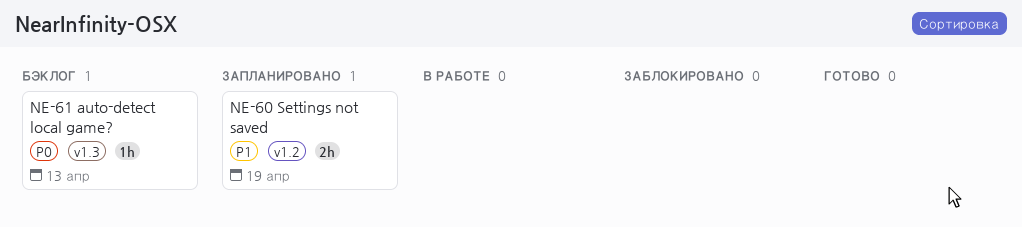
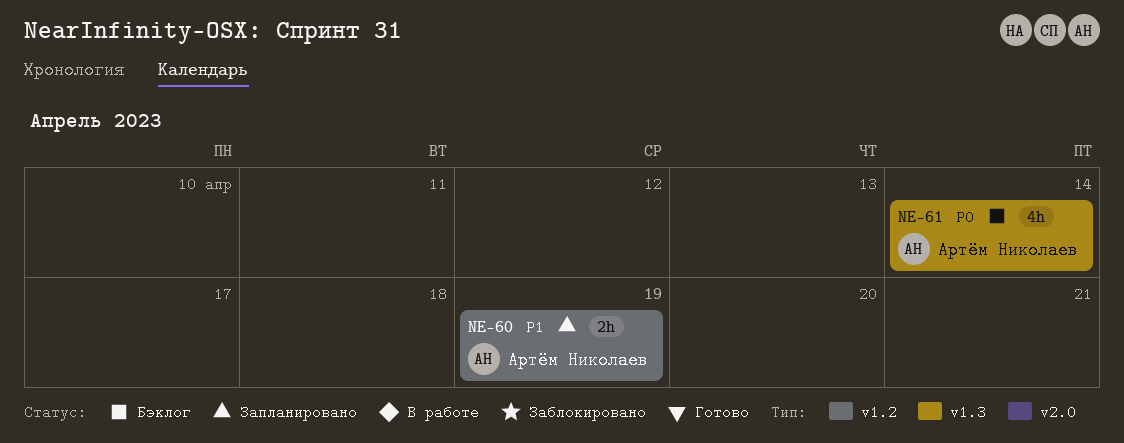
NE-61, estimate: 1h -> 4h
NE-61, due: Apr 13 -> Apr 14

